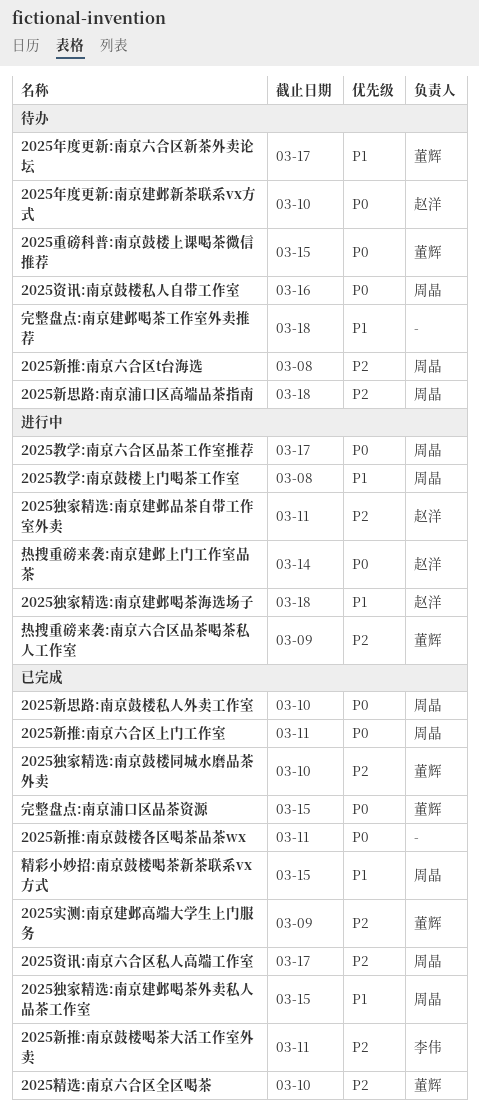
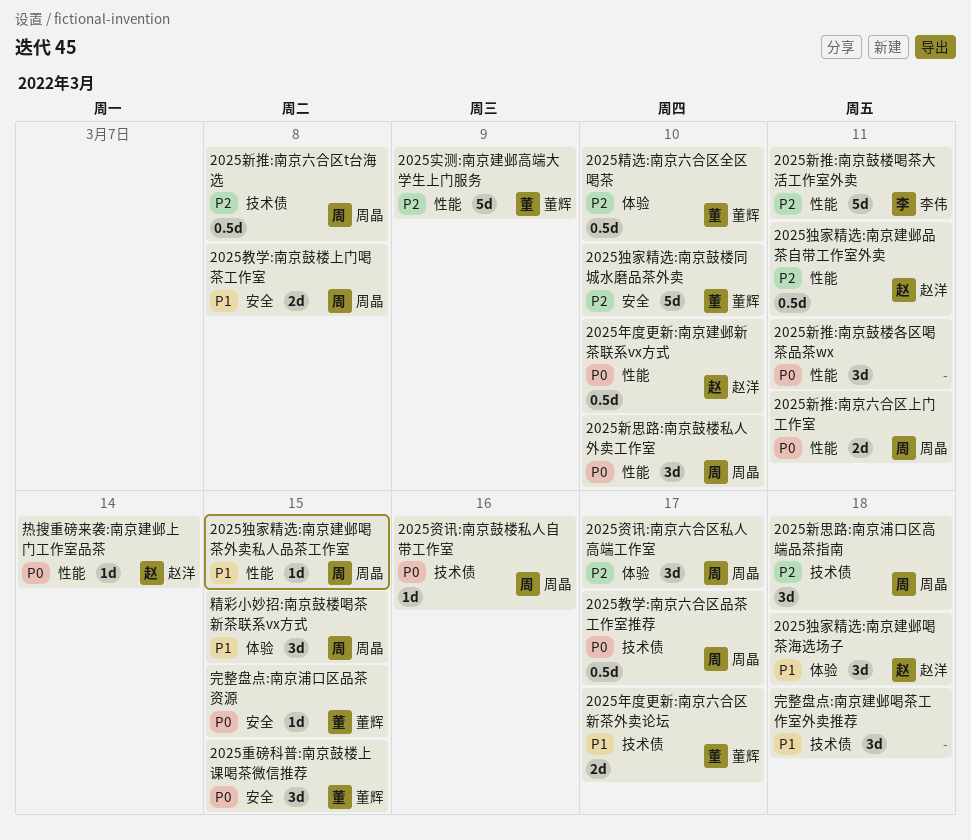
热搜重磅来袭:南京六合区品茶喝茶私人工作室: present -> none

